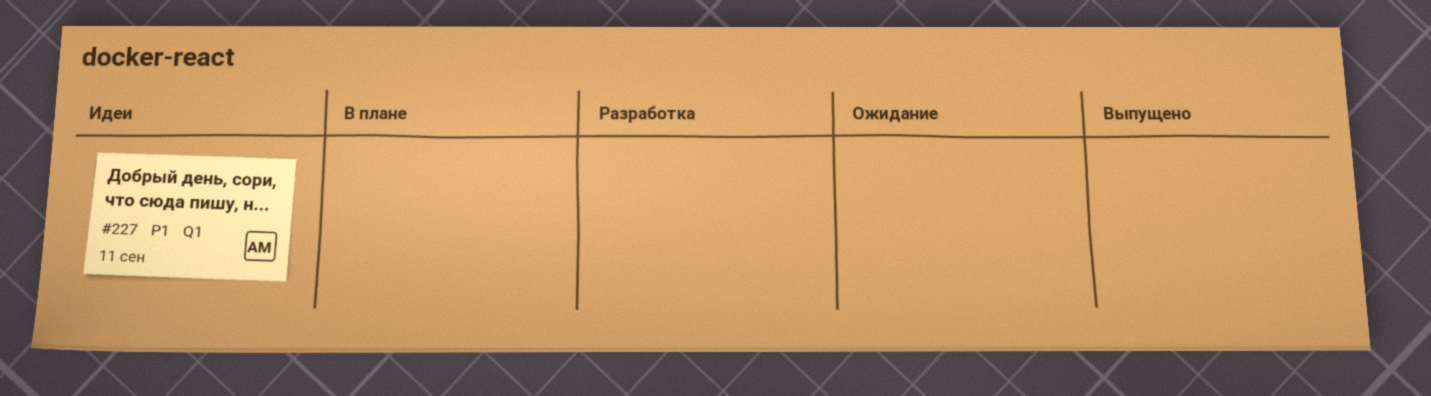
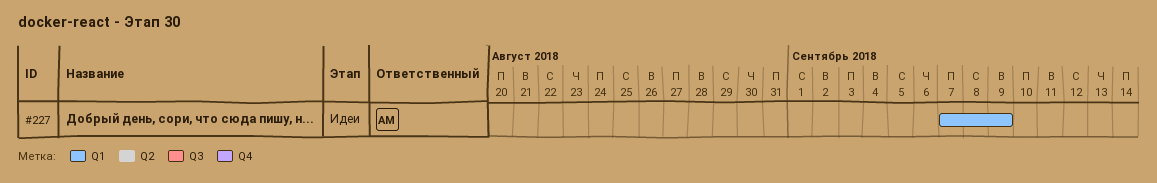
#227, due: Sep 11 -> Sep 9

